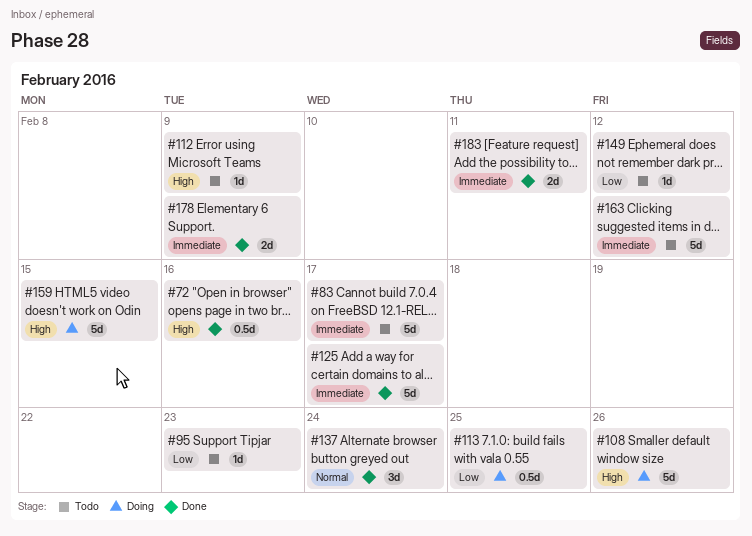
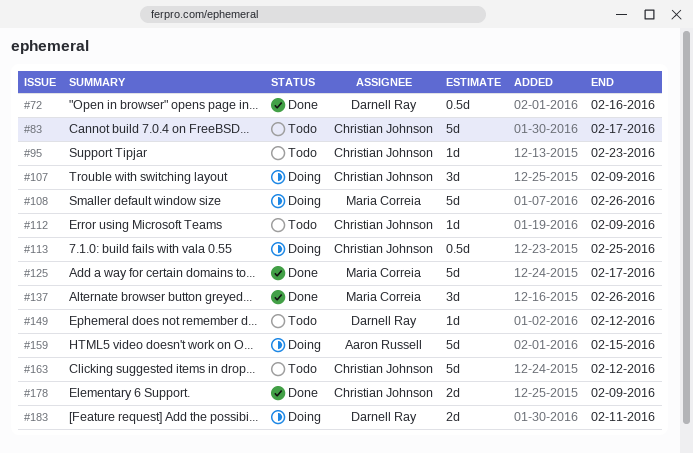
#107: none -> present
#137, due: Feb 24 -> Feb 26
#183, status: Done -> Doing

